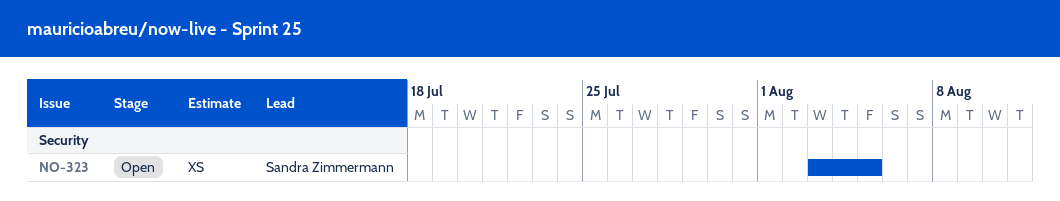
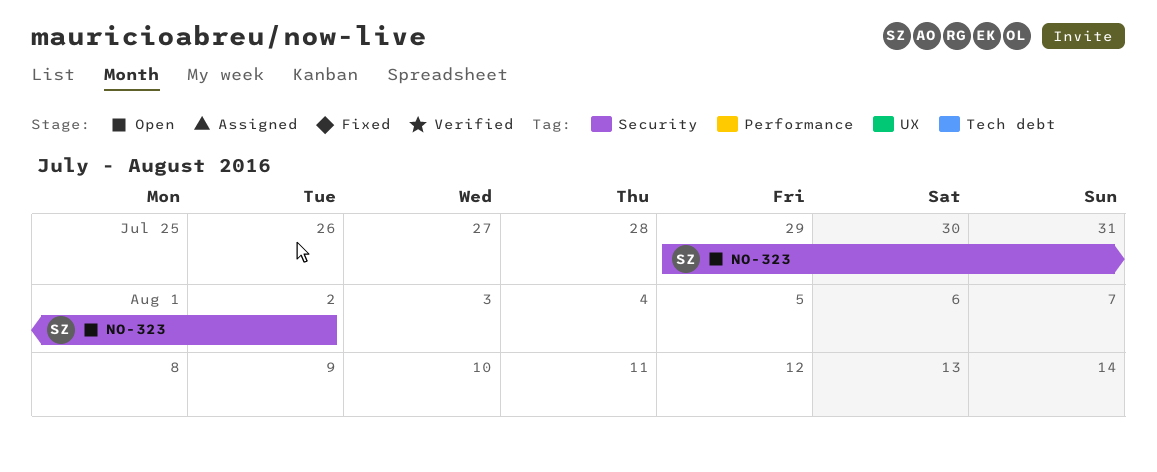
NO-323, start: Aug 3 -> Jul 29
NO-323, due: Aug 5 -> Aug 2

